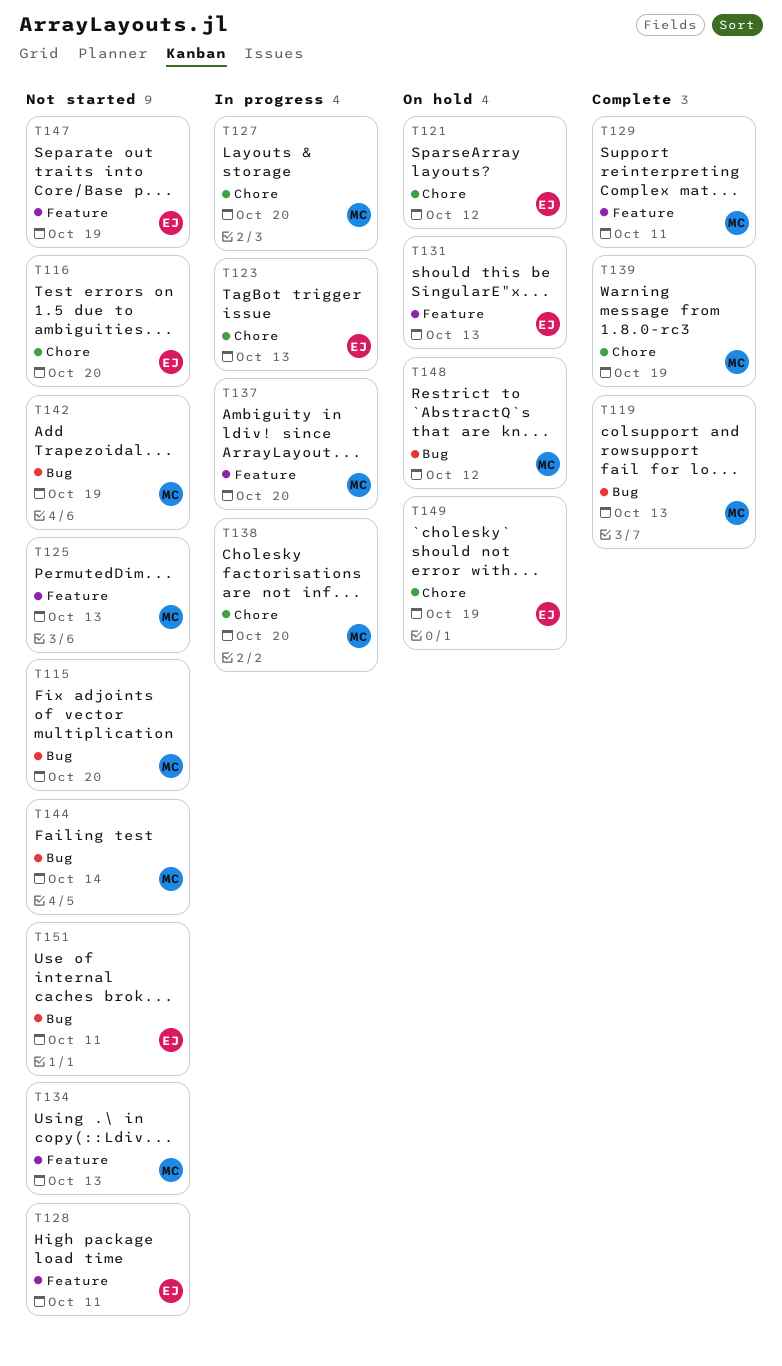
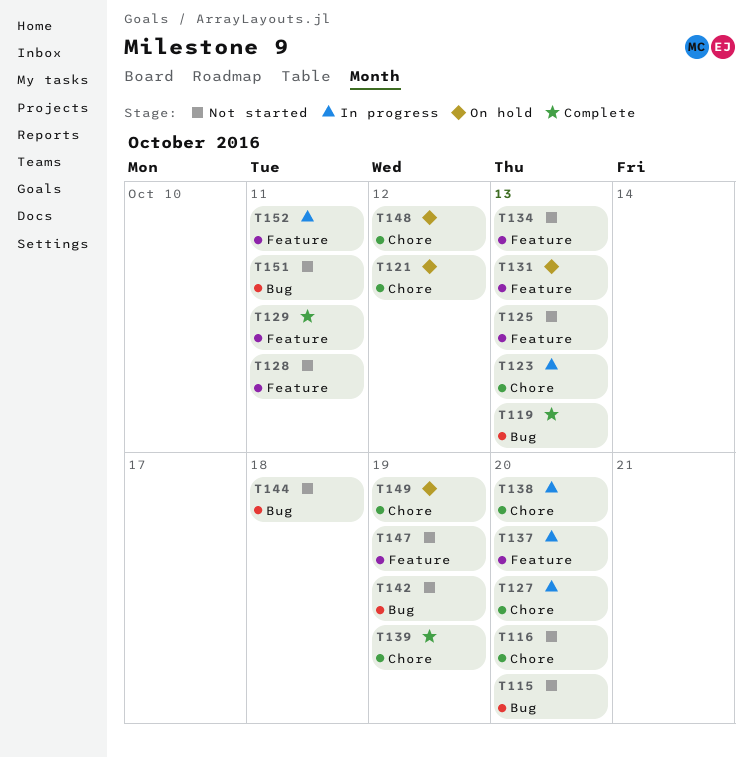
T144, due: Oct 14 -> Oct 18
T148, label: Bug -> Chore
T152: none -> present

